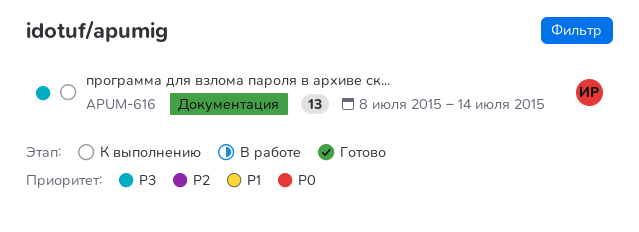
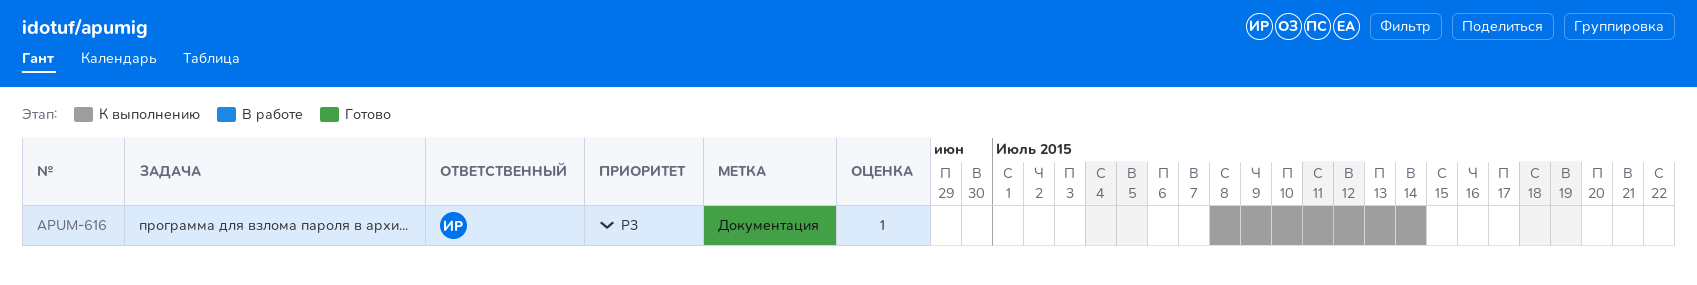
APUM-616, estimate: 13 -> 1

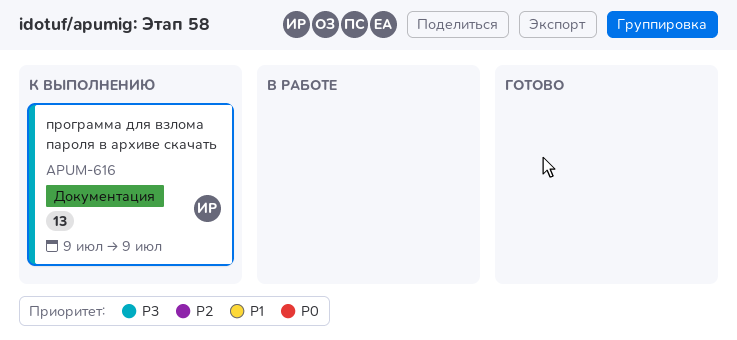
APUM-616, estimate: 1 -> 13
APUM-616, start: Jul 8 -> Jul 9
APUM-616, due: Jul 14 -> Jul 9

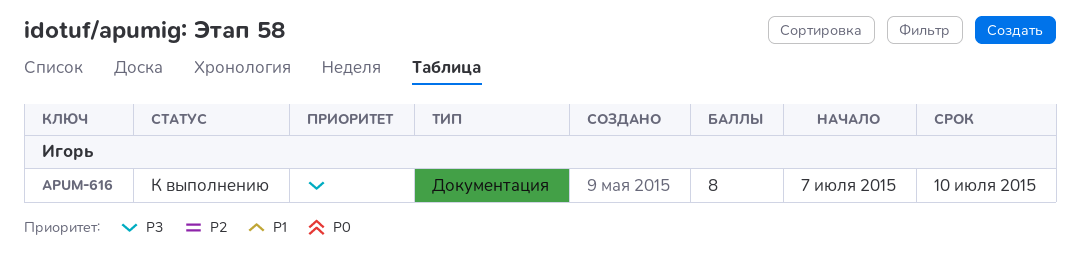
APUM-616, estimate: 13 -> 8
APUM-616, start: Jul 9 -> Jul 7
APUM-616, due: Jul 9 -> Jul 10

